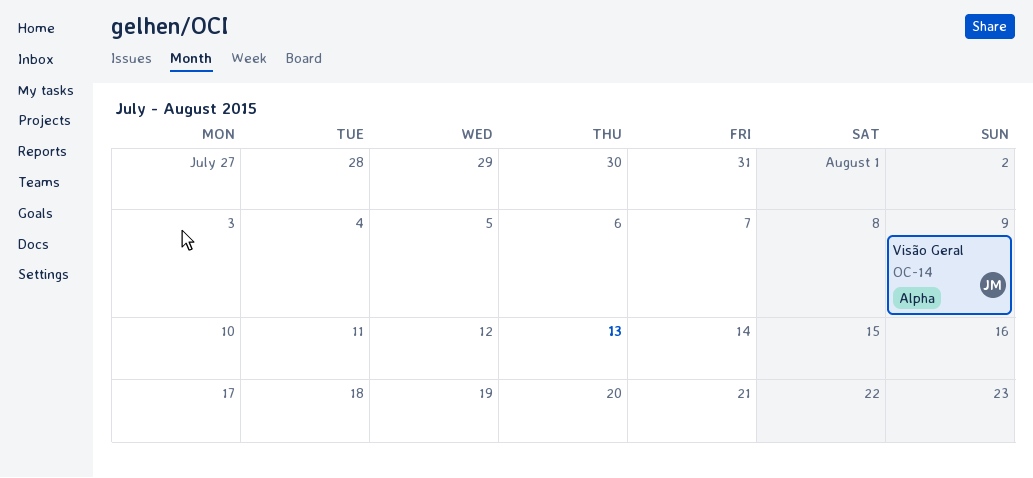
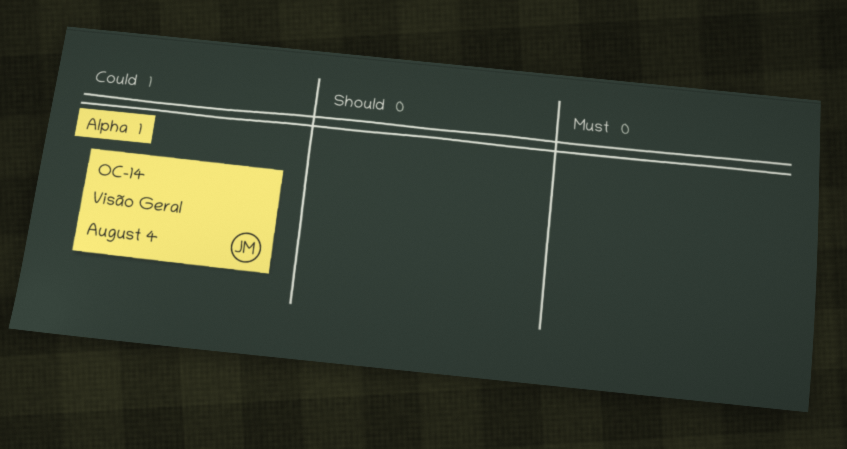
OC-14, due: Aug 9 -> Aug 4

